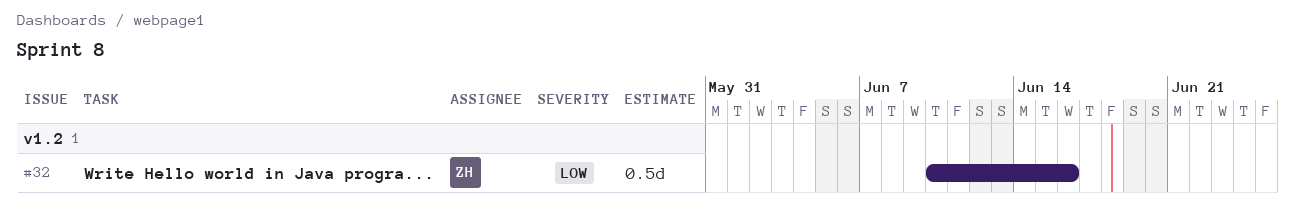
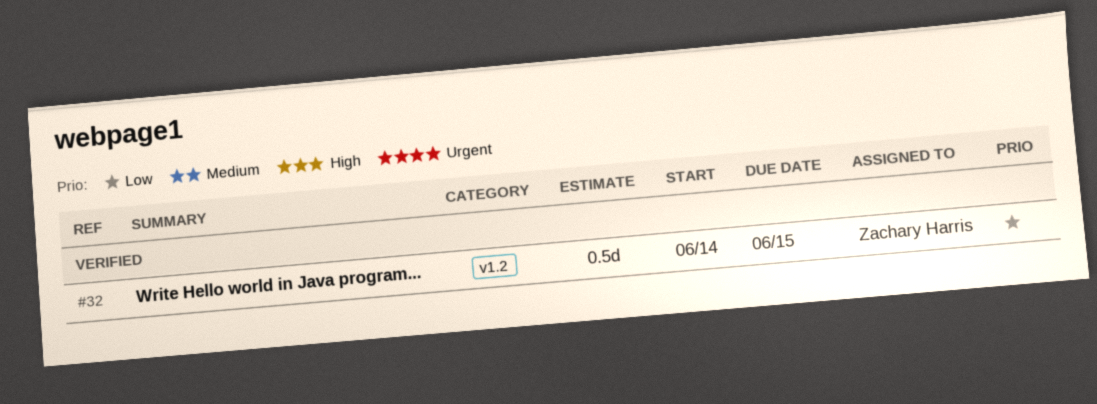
#32, start: Jun 10 -> Jun 14
#32, due: Jun 16 -> Jun 15

